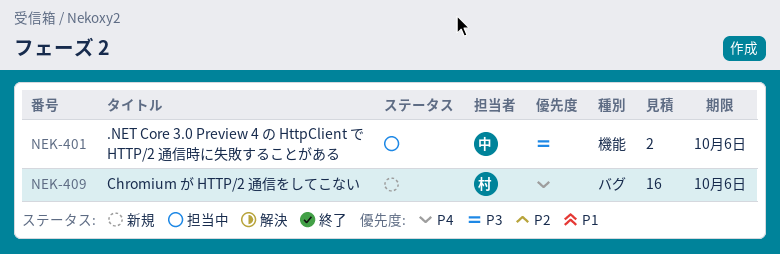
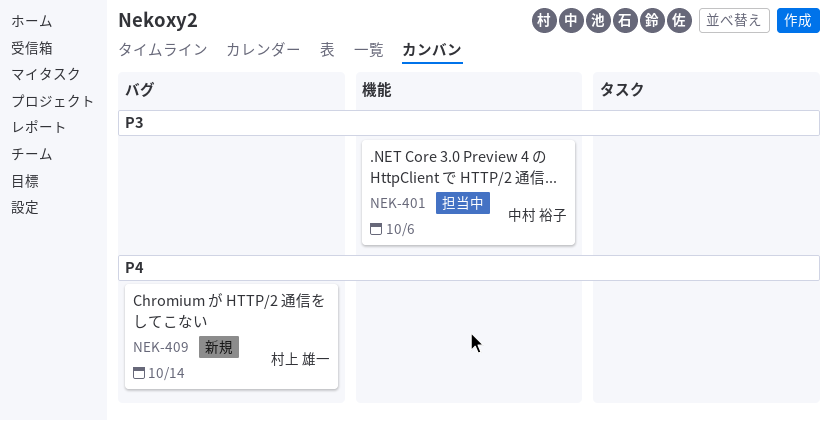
NEK-409, due: Oct 6 -> Oct 14

